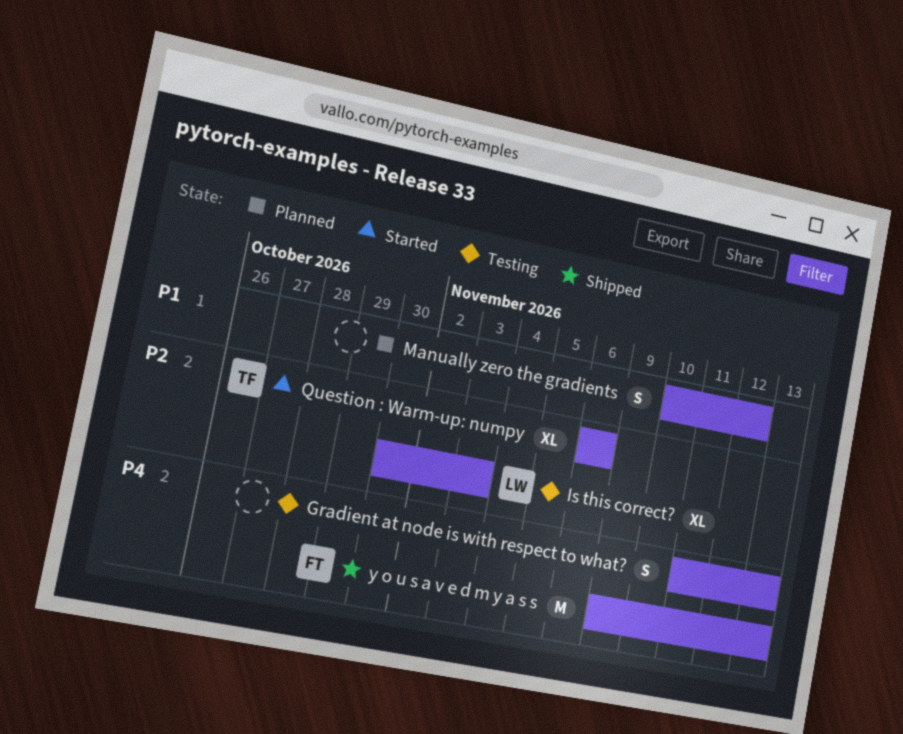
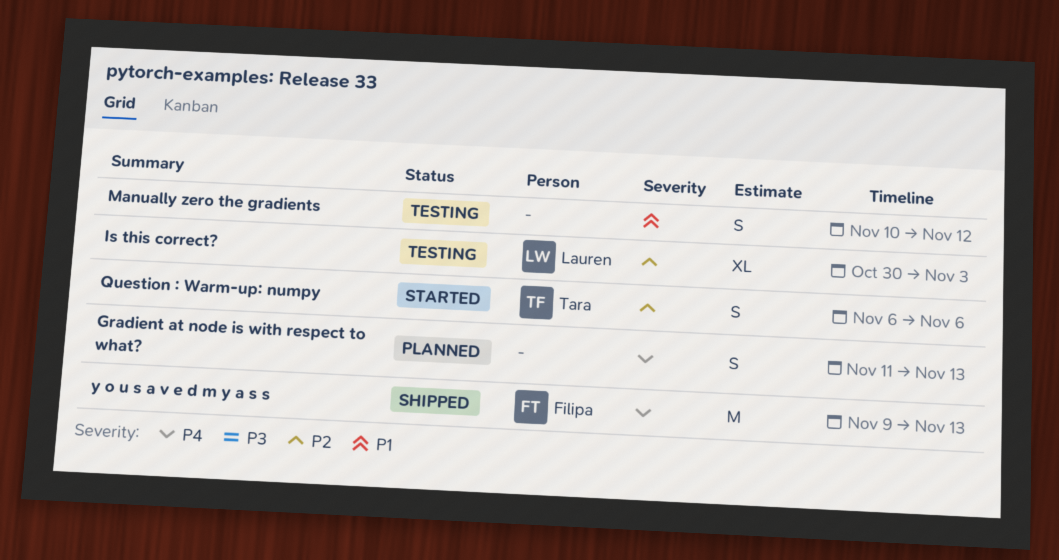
Gradient at node is with respect to what?, status: Testing -> Planned
Manually zero the gradients, status: Planned -> Testing
Question : Warm-up: numpy, estimate: XL -> S

